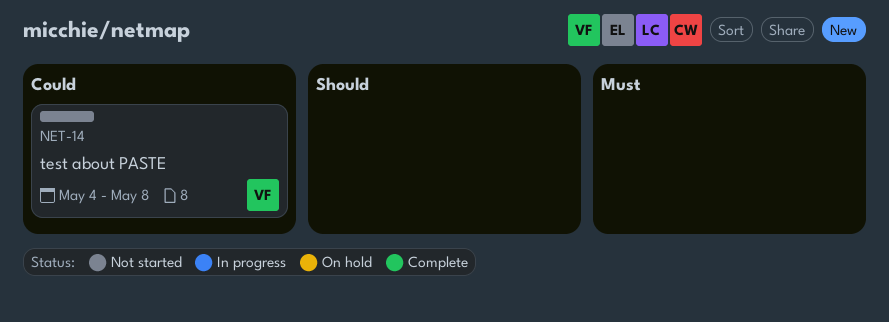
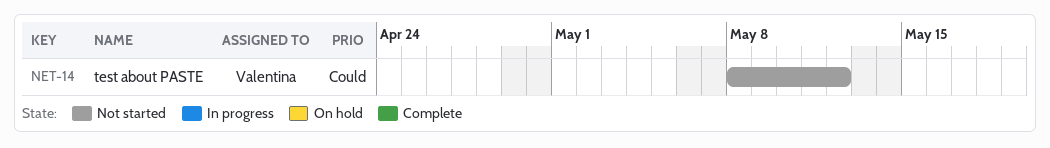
NET-14, start: May 4 -> May 8
NET-14, due: May 8 -> May 12

